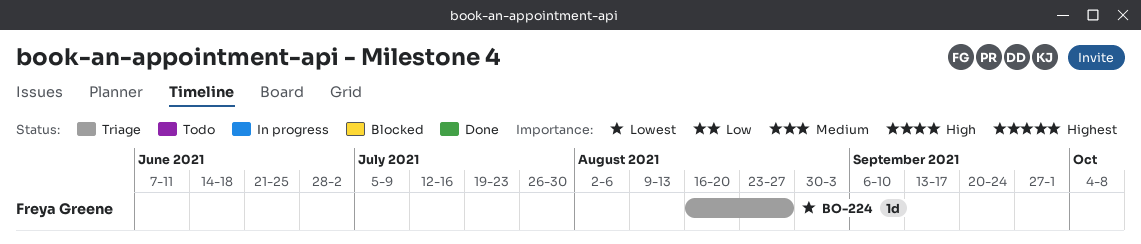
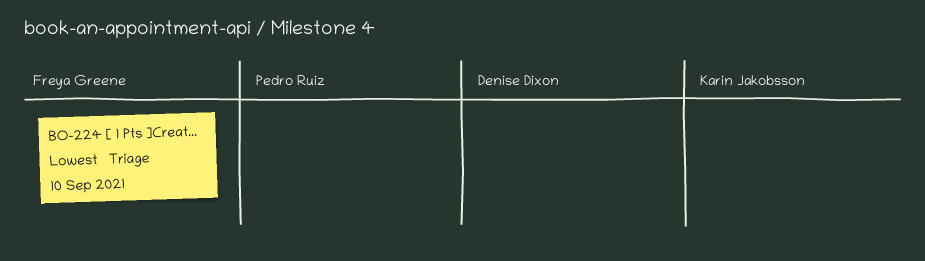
BO-224, due: Aug 27 -> Sep 10

